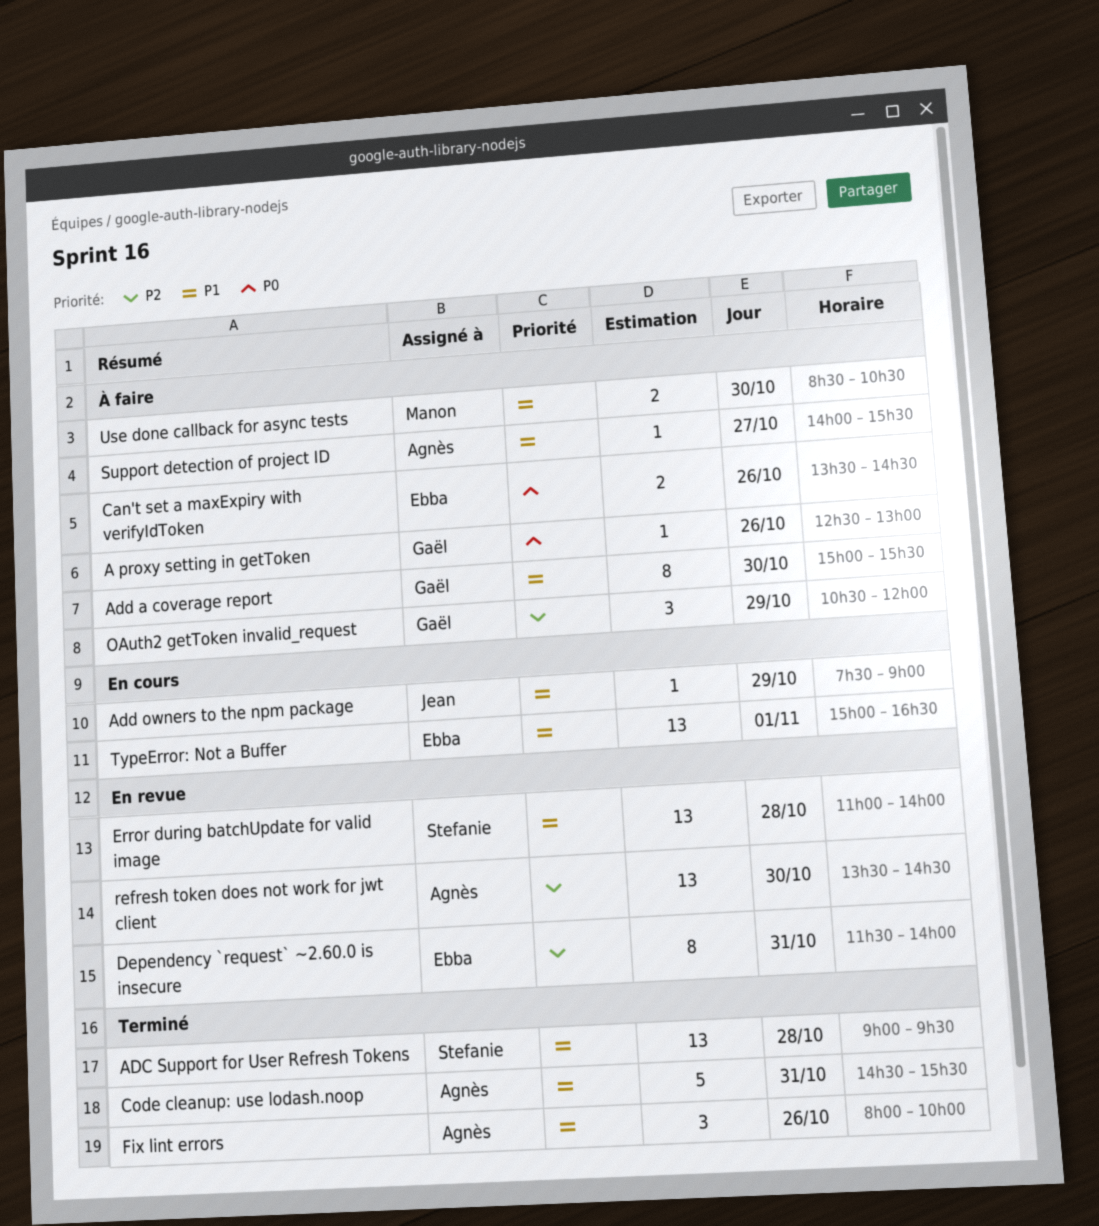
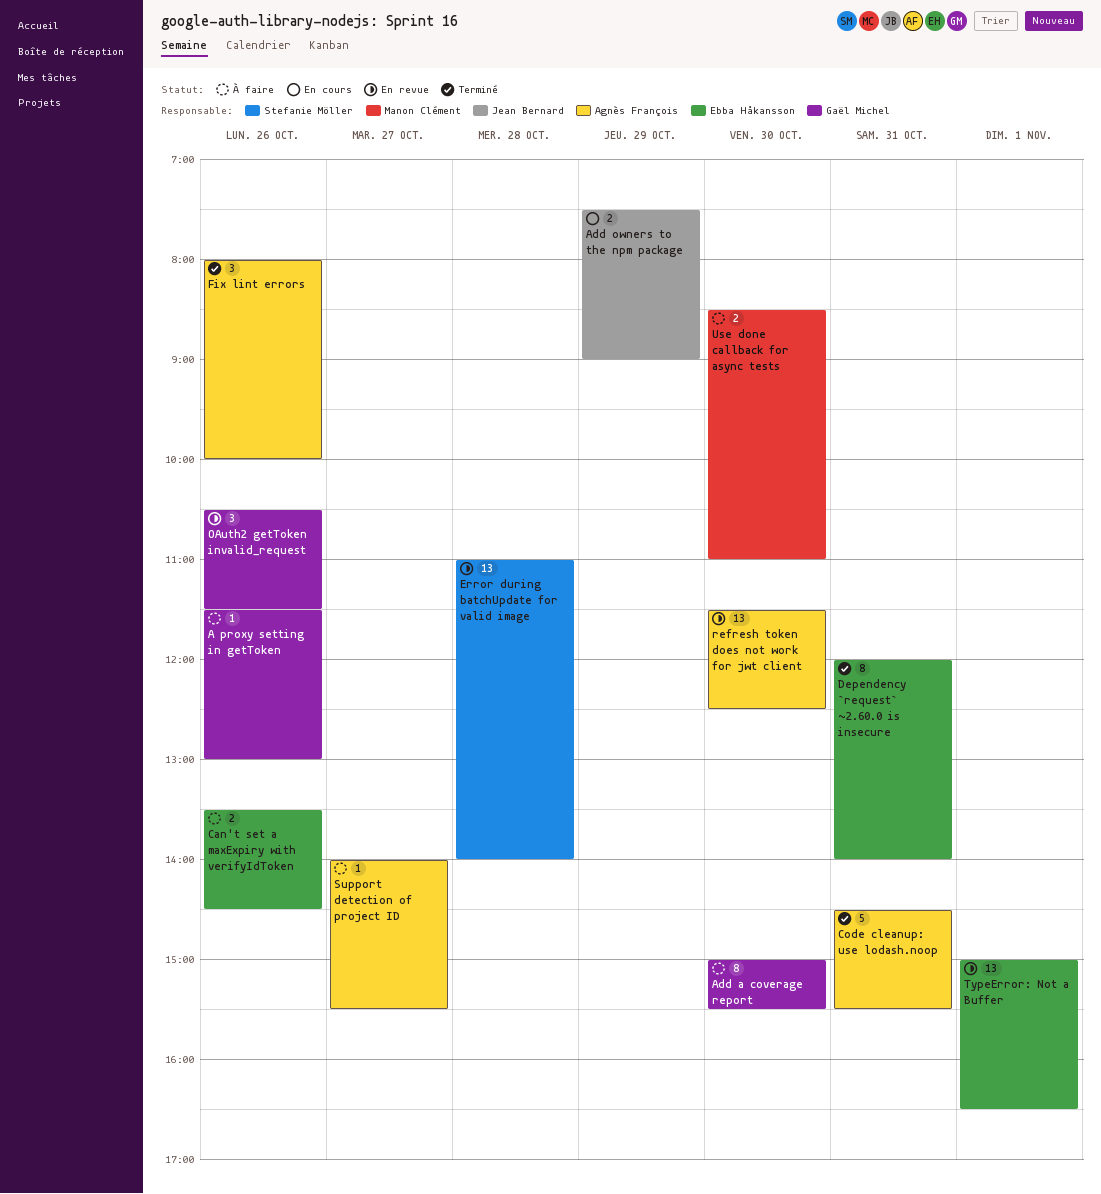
A proxy setting in getToken, begins: 12:30 -> 11:30
ADC Support for User Refresh Tokens: present -> none
Add owners to the npm package, estimate: 1 -> 2
Dependency `request` ~2.60.0 is insecure, status: En revue -> Terminé
Dependency `request` ~2.60.0 is insecure, begins: 11:30 -> 12:00
OAuth2 getToken invalid_request, status: À faire -> En revue
OAuth2 getToken invalid_request, day: Oct 29 -> Oct 26
OAuth2 getToken invalid_request, ends: 12:00 -> 11:30
refresh token does not work for jwt client, begins: 13:30 -> 11:30
refresh token does not work for jwt client, ends: 14:30 -> 12:30
TypeError: Not a Buffer, status: En cours -> En revue
Use done callback for async tests, ends: 10:30 -> 11:00

